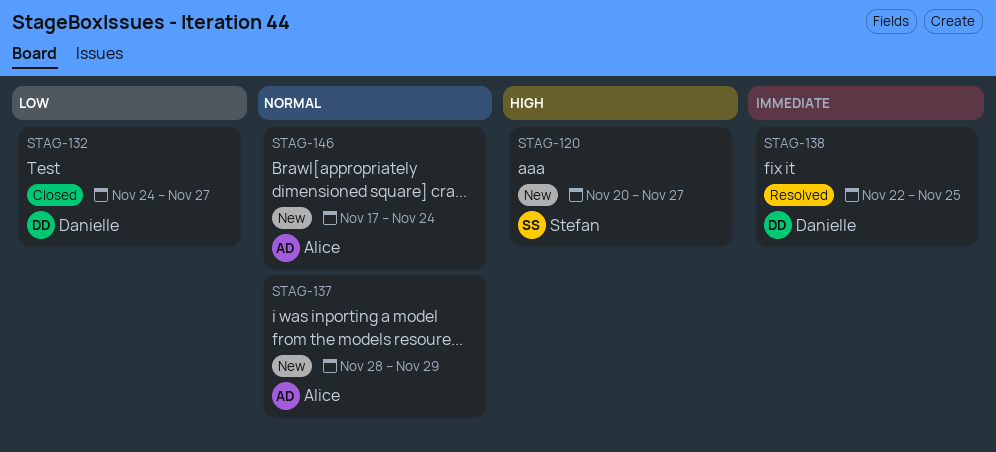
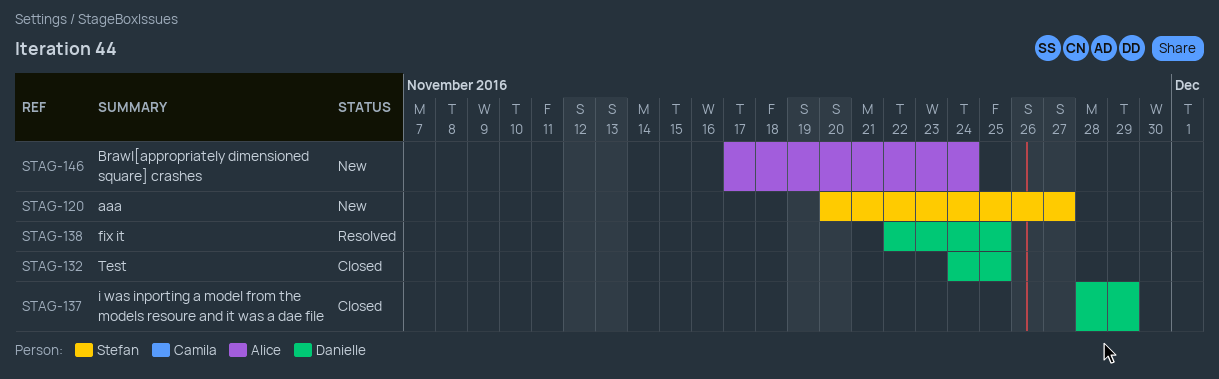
STAG-132, due: Nov 27 -> Nov 25
STAG-137, status: New -> Closed
STAG-137, owner: Alice -> Danielle

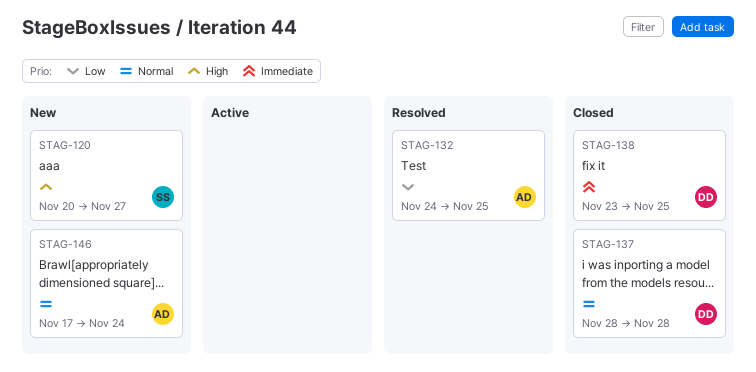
STAG-132, status: Closed -> Resolved
STAG-132, owner: Danielle -> Alice
STAG-137, due: Nov 29 -> Nov 28
STAG-138, status: Resolved -> Closed
STAG-138, start: Nov 22 -> Nov 23

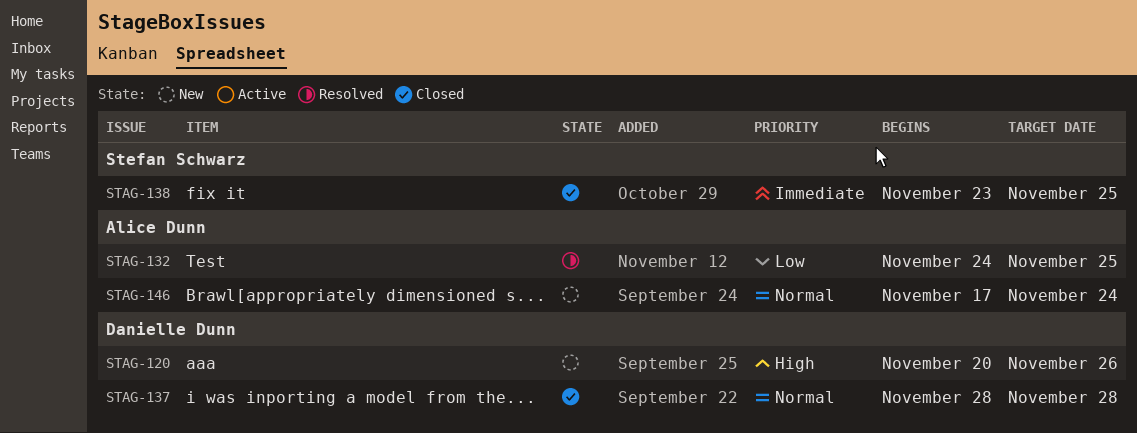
STAG-120, owner: Stefan Schwarz -> Danielle Dunn
STAG-120, due: Nov 27 -> Nov 26
STAG-138, owner: Danielle Dunn -> Stefan Schwarz

